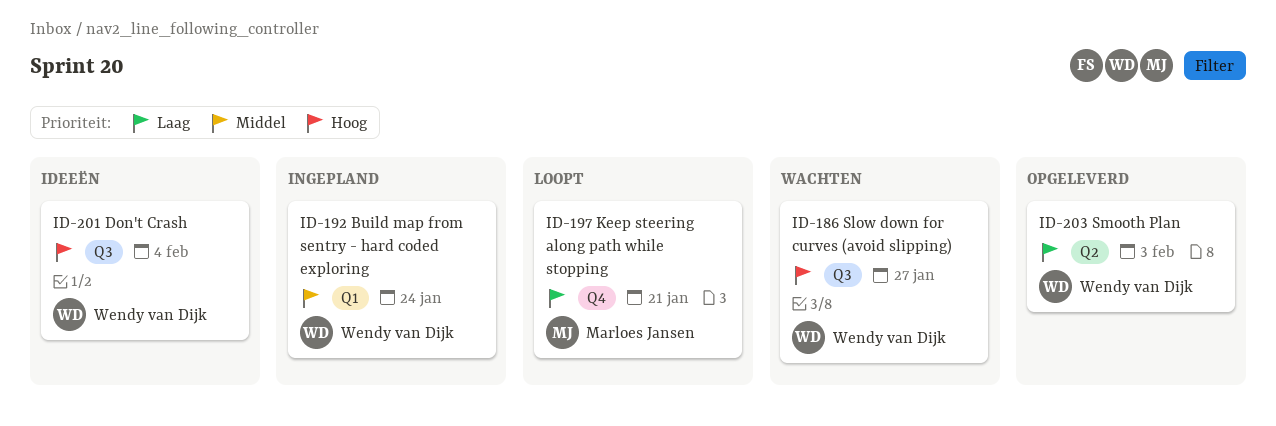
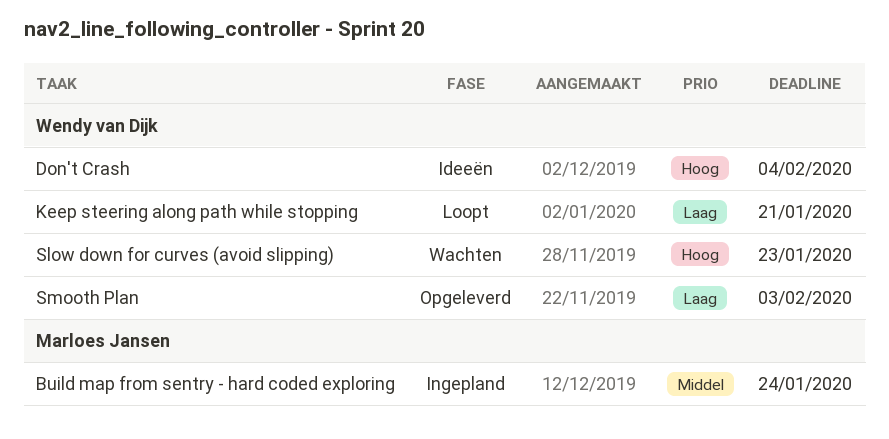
Build map from sentry - hard coded exploring, owner: Wendy van Dijk -> Marloes Jansen
Keep steering along path while stopping, owner: Marloes Jansen -> Wendy van Dijk
Slow down for curves (avoid slipping), due: Jan 27 -> Jan 23

